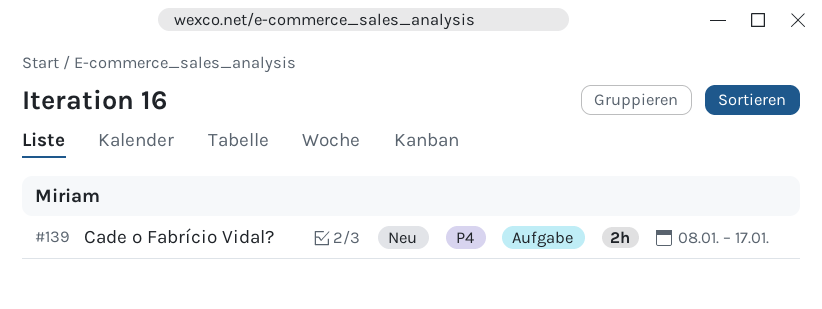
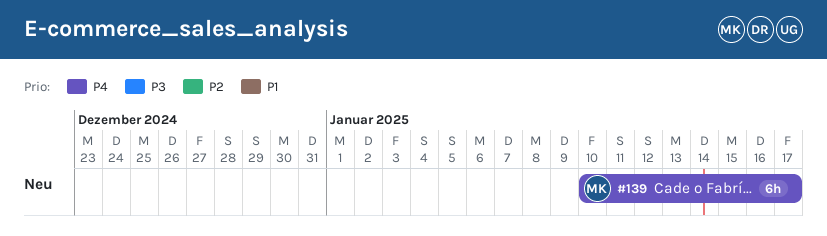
#139, estimate: 2h -> 6h
#139, start: Jan 8 -> Jan 10

